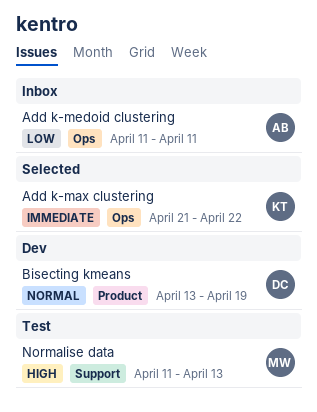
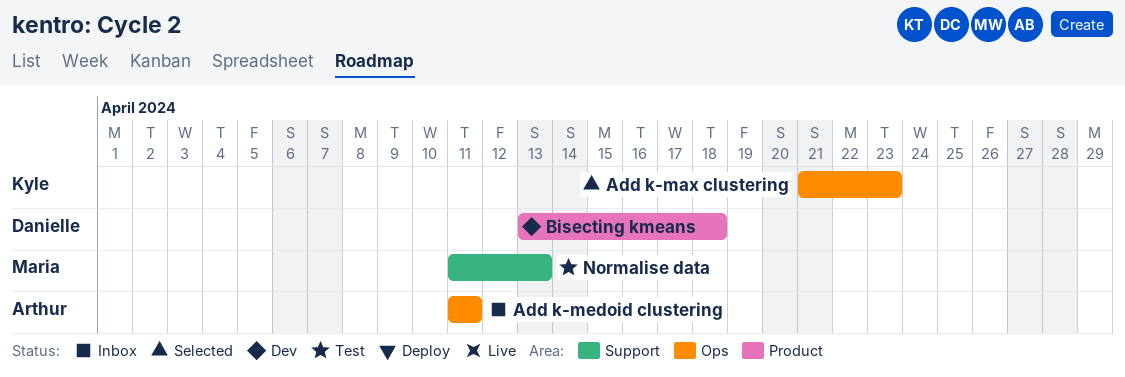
Add k-max clustering, due: Apr 22 -> Apr 23
Bisecting kmeans, due: Apr 19 -> Apr 18

